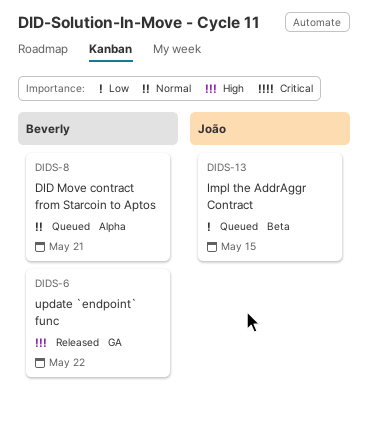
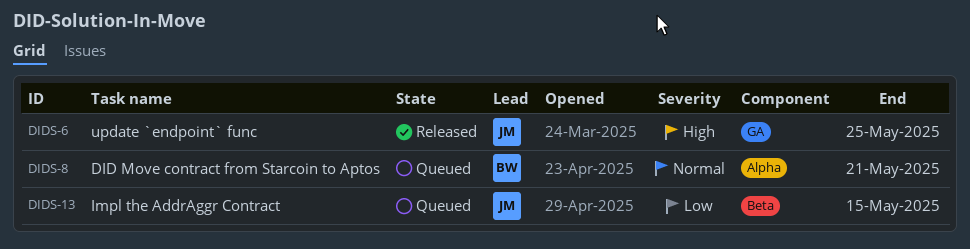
DIDS-6, owner: Beverly -> João
DIDS-6, due: May 22 -> May 25

